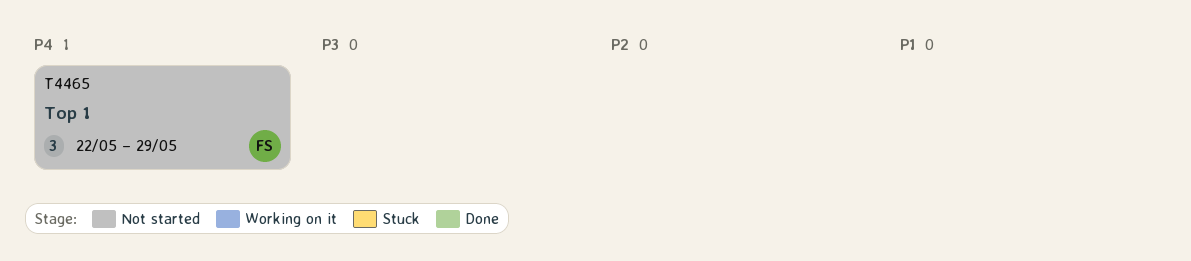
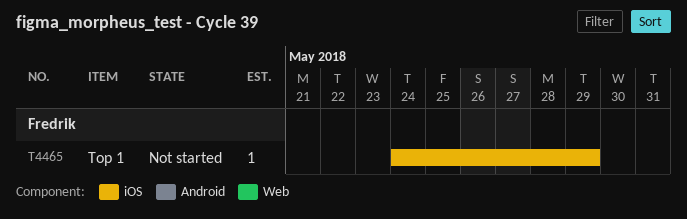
T4465, estimate: 3 -> 1
T4465, start: May 22 -> May 24

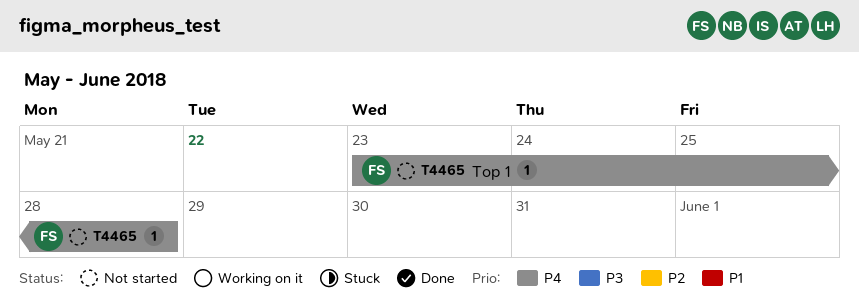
T4465, start: May 24 -> May 23
T4465, due: May 29 -> May 28

